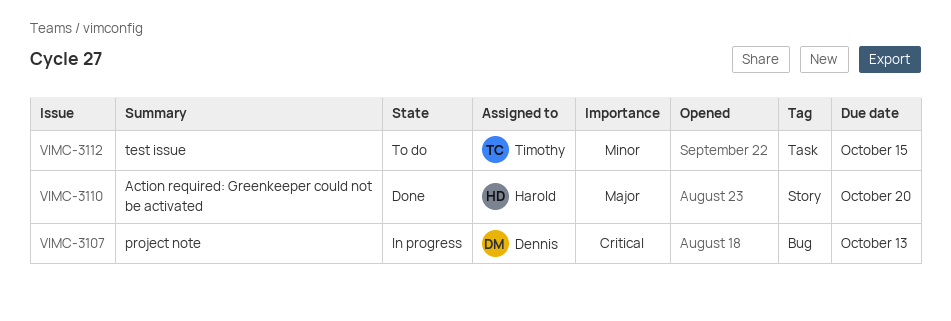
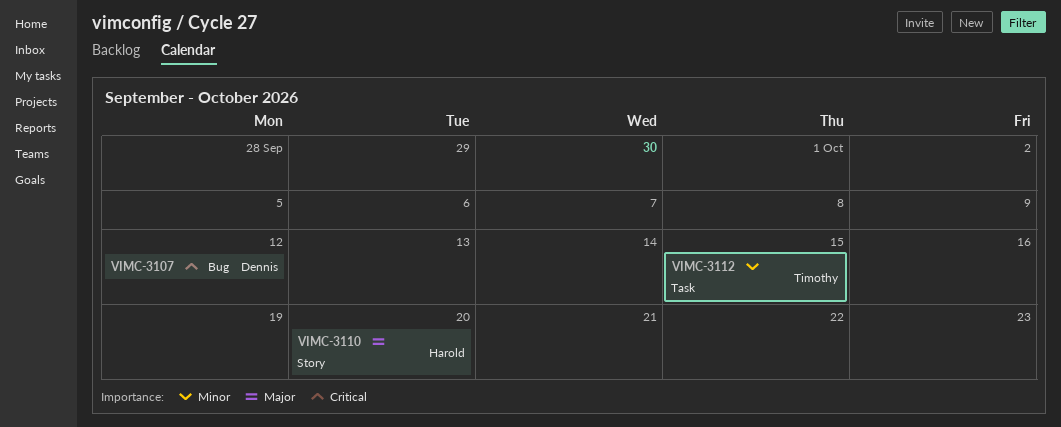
VIMC-3107, due: Oct 13 -> Oct 12

